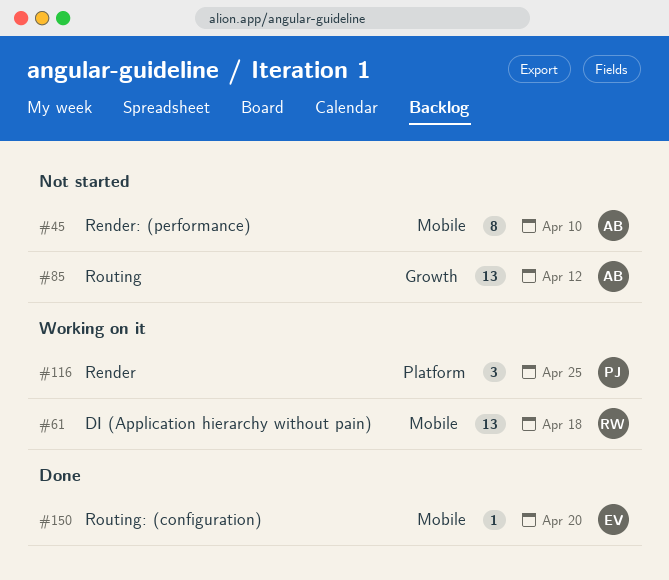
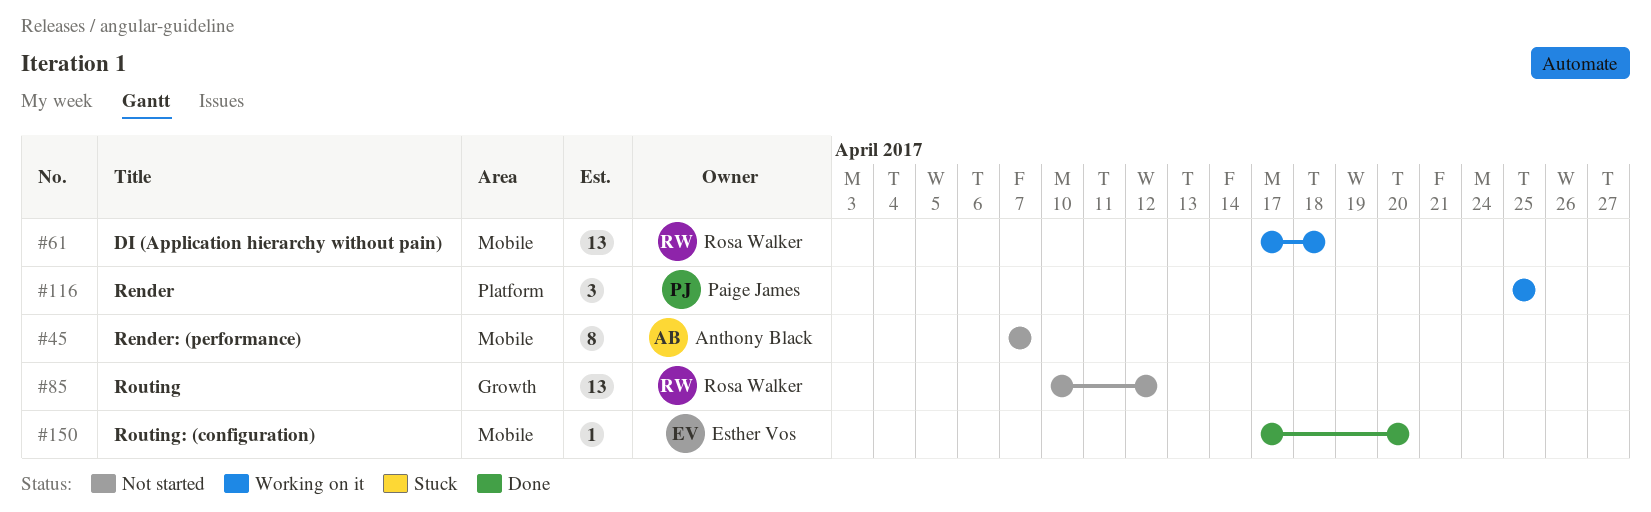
#45, due: Apr 10 -> Apr 7
#85, owner: Anthony Black -> Rosa Walker

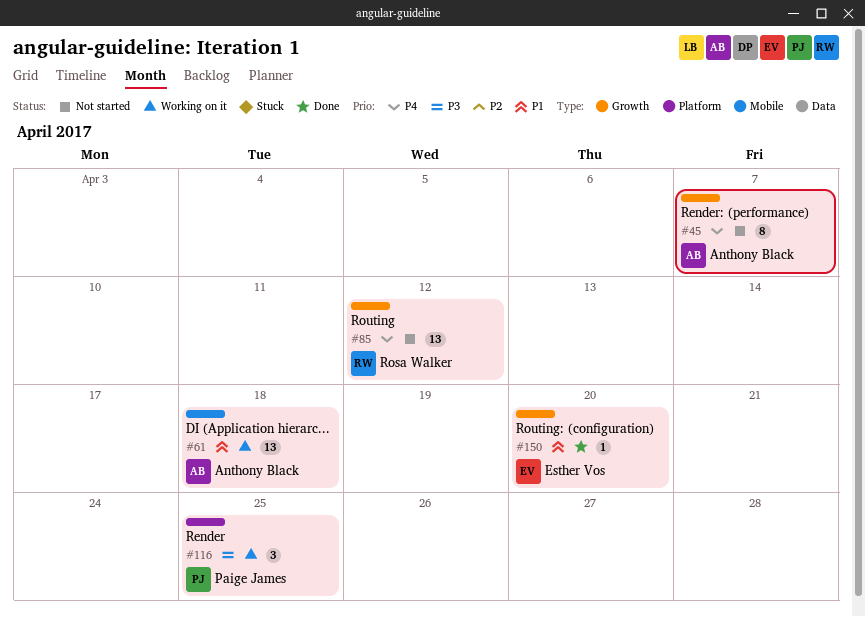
#45, label: Mobile -> Growth
#61, owner: Rosa Walker -> Anthony Black
#150, label: Mobile -> Growth

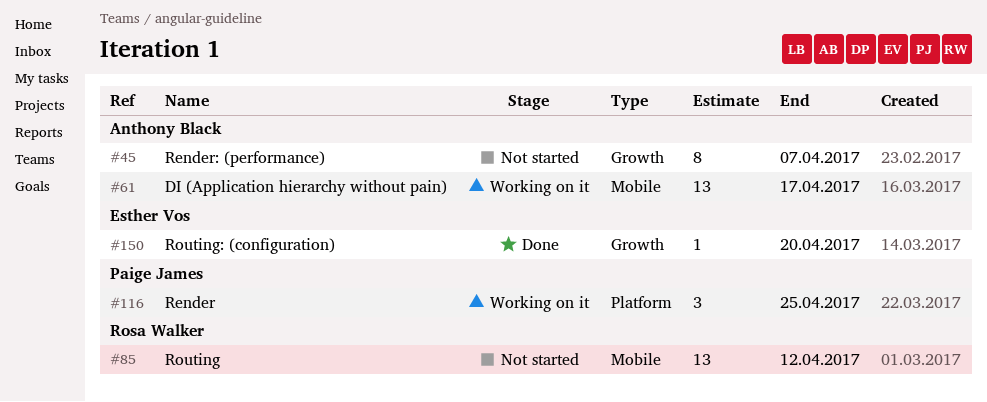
#61, due: Apr 18 -> Apr 17
#85, label: Growth -> Mobile

